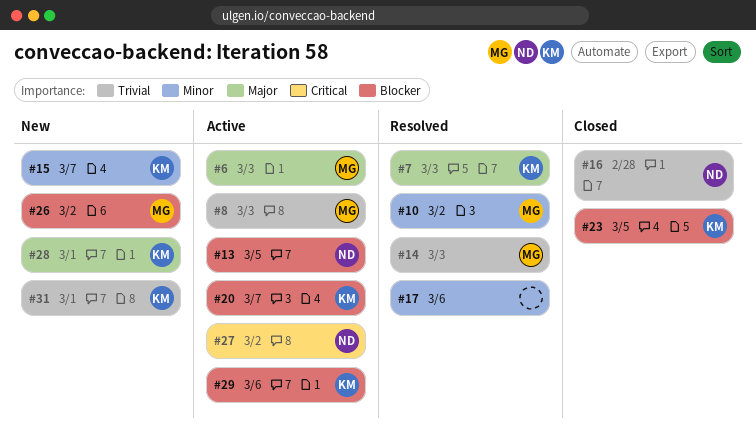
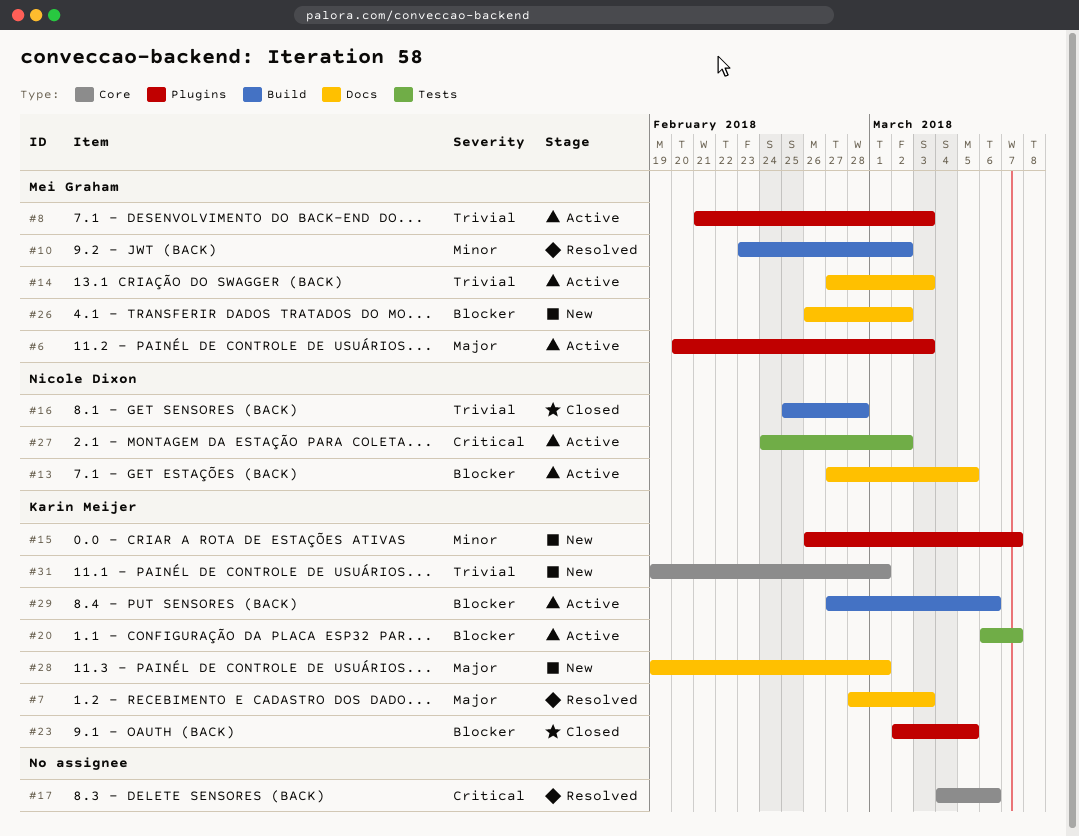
#14, status: Resolved -> Active
#17, priority: Minor -> Critical

